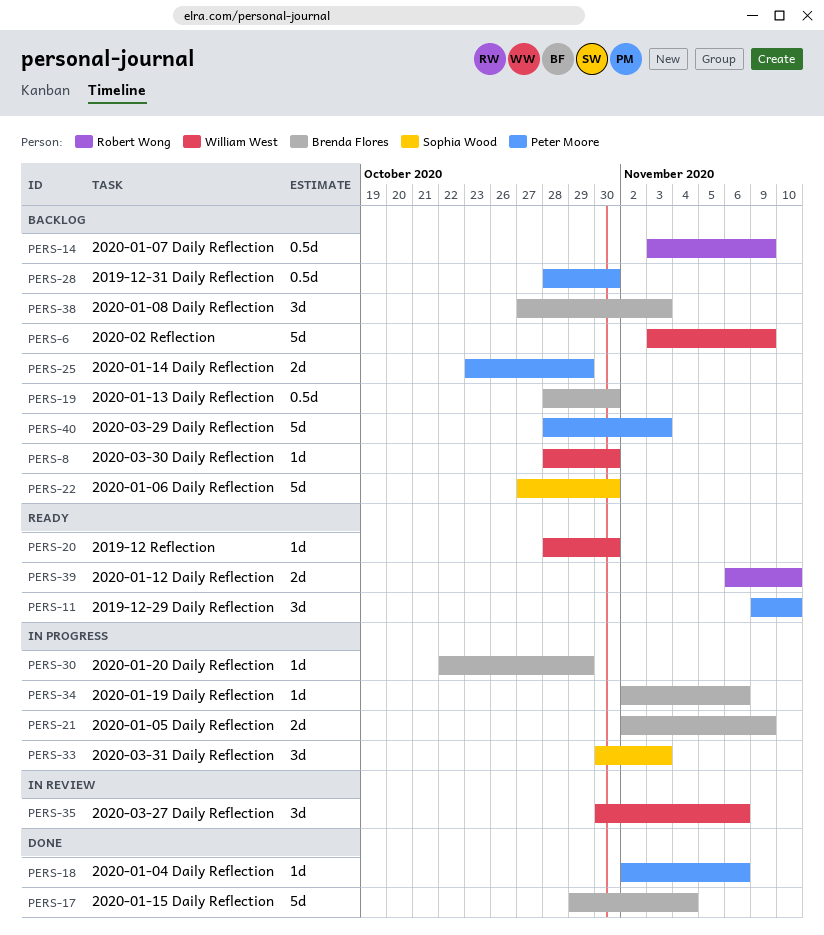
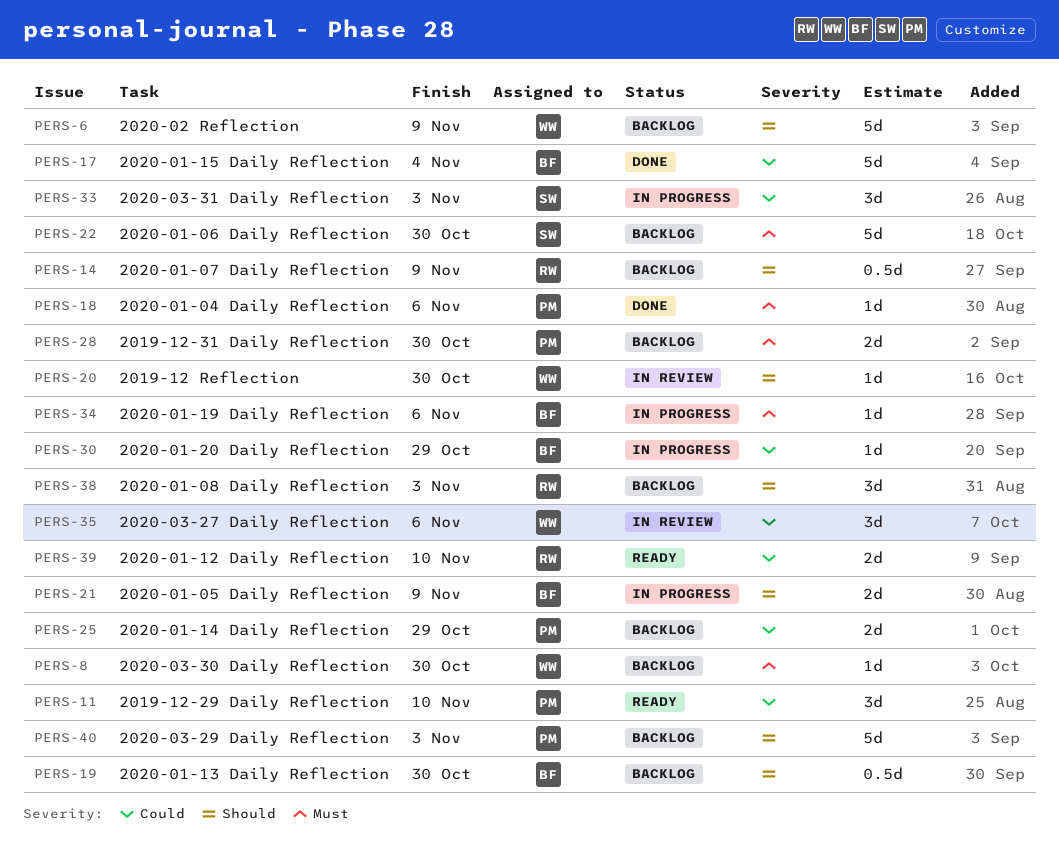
PERS-20, status: Ready -> In review
PERS-28, estimate: 0.5d -> 2d
PERS-38, owner: Brenda Flores -> Robert Wong

